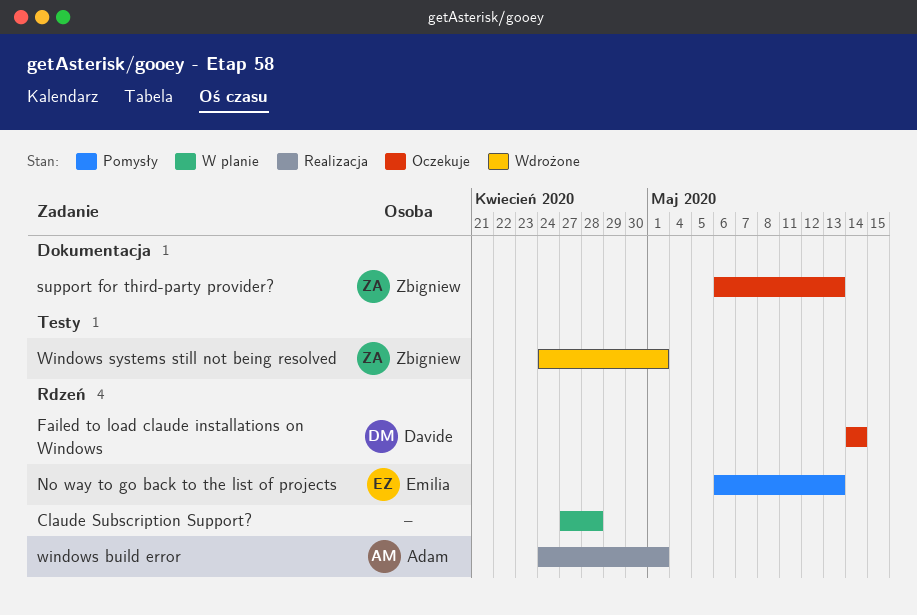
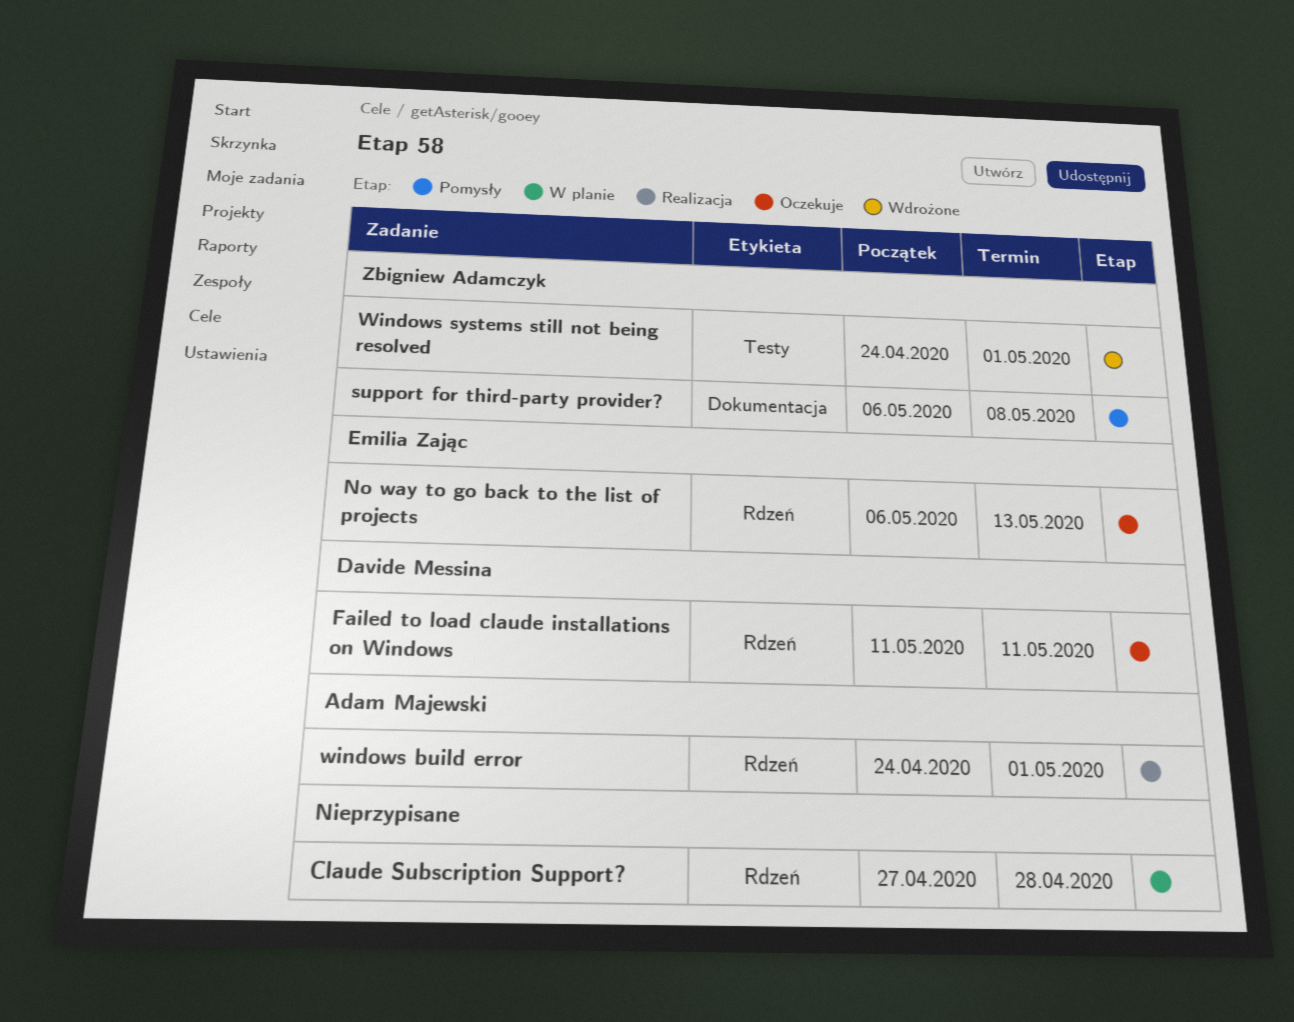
Failed to load claude installations on Windows, start: May 14 -> May 11
Failed to load claude installations on Windows, due: May 14 -> May 11
No way to go back to the list of projects, status: Pomysły -> Oczekuje
support for third-party provider?, status: Oczekuje -> Pomysły
support for third-party provider?, due: May 13 -> May 8

